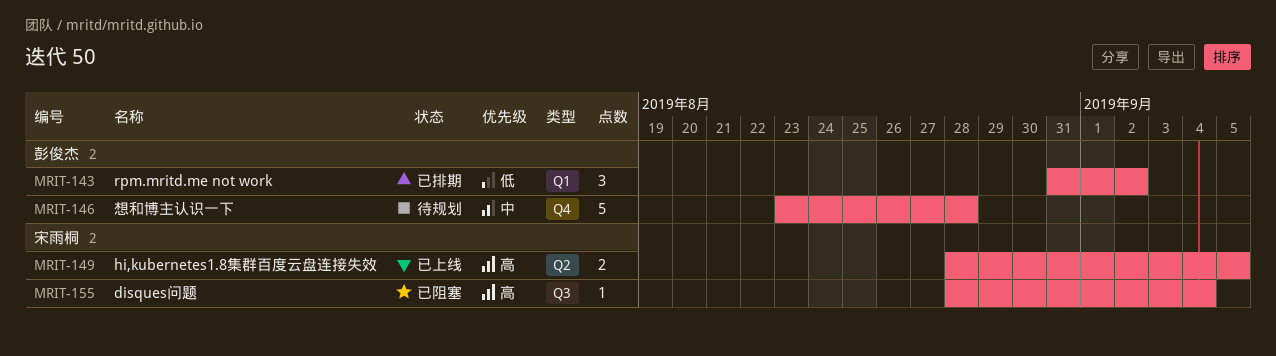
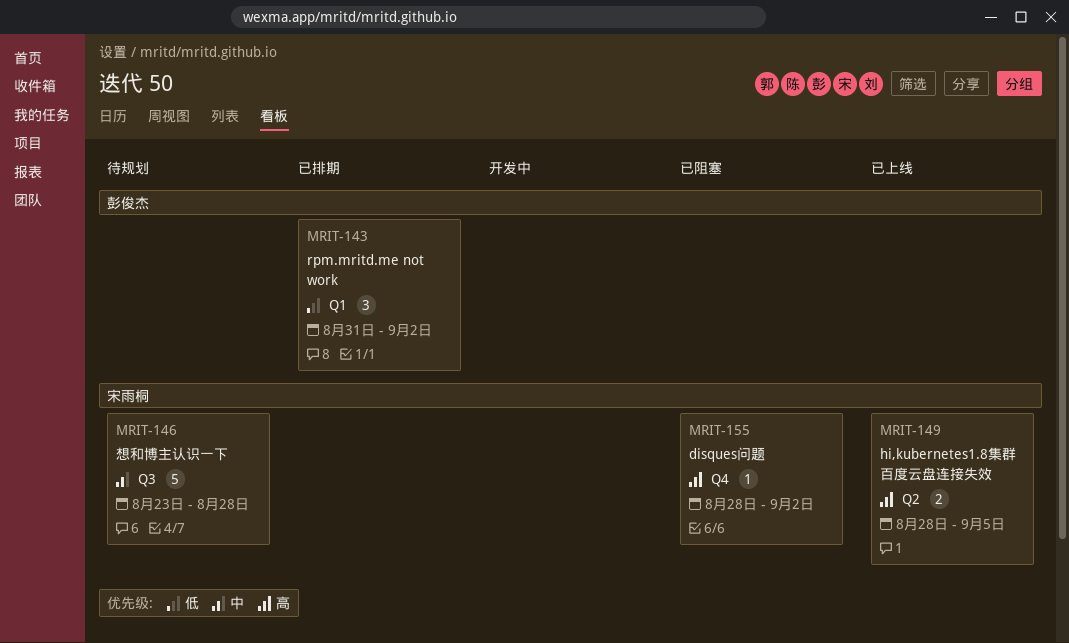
MRIT-146, owner: 彭俊杰 -> 宋雨桐
MRIT-146, label: Q4 -> Q3
MRIT-155, label: Q3 -> Q4
MRIT-155, due: Sep 4 -> Sep 2

